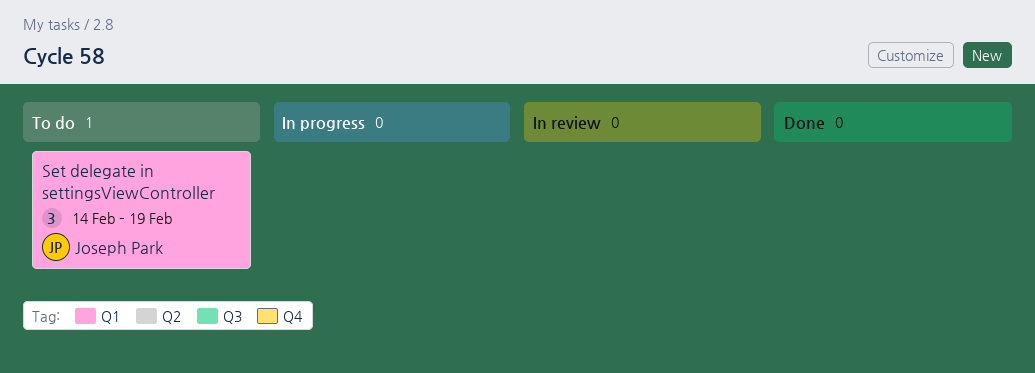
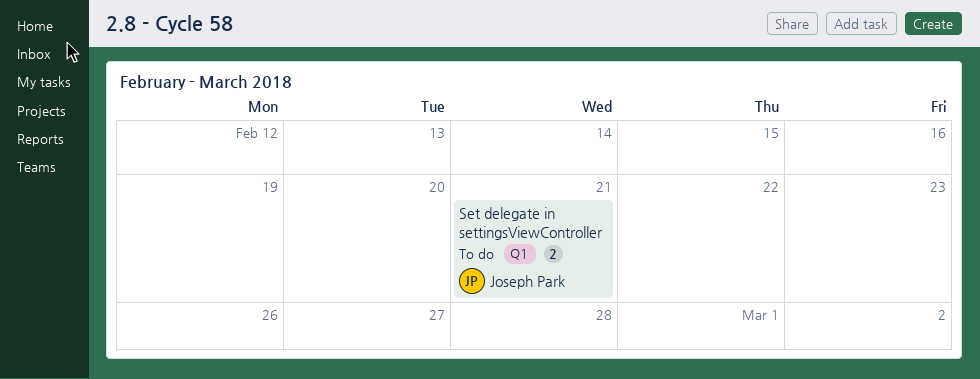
Set delegate in settingsViewController, estimate: 3 -> 2
Set delegate in settingsViewController, due: Feb 19 -> Feb 21

